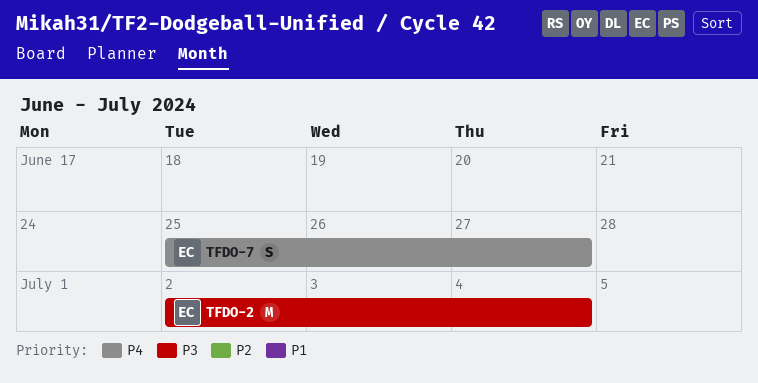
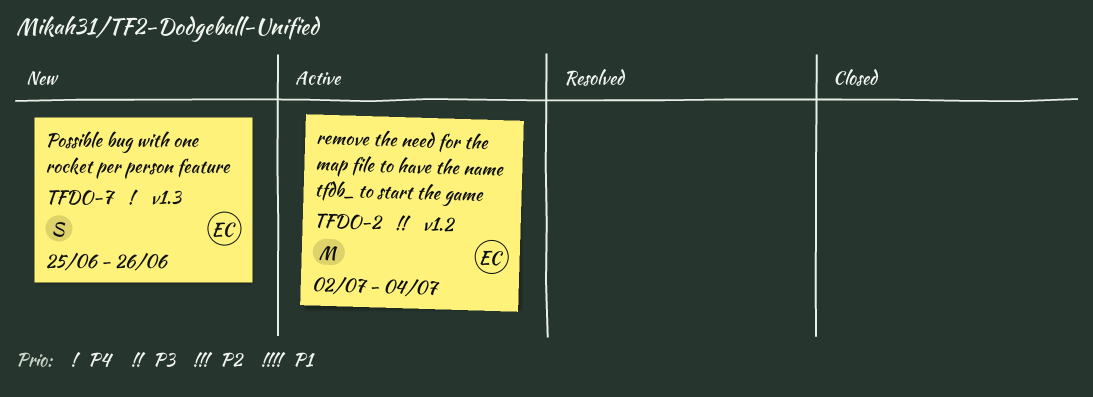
TFDO-7, due: Jun 27 -> Jun 26

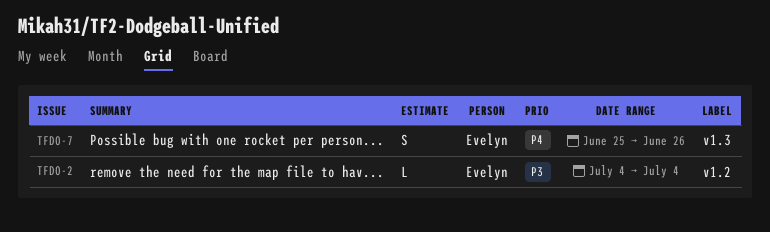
TFDO-2, estimate: M -> L
TFDO-2, start: Jul 2 -> Jul 4

